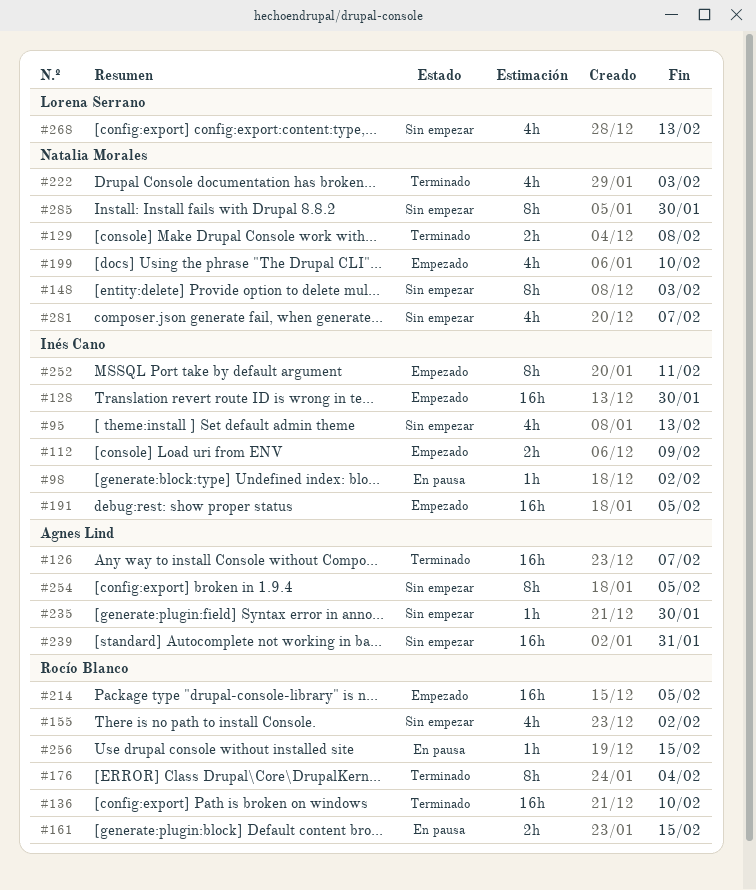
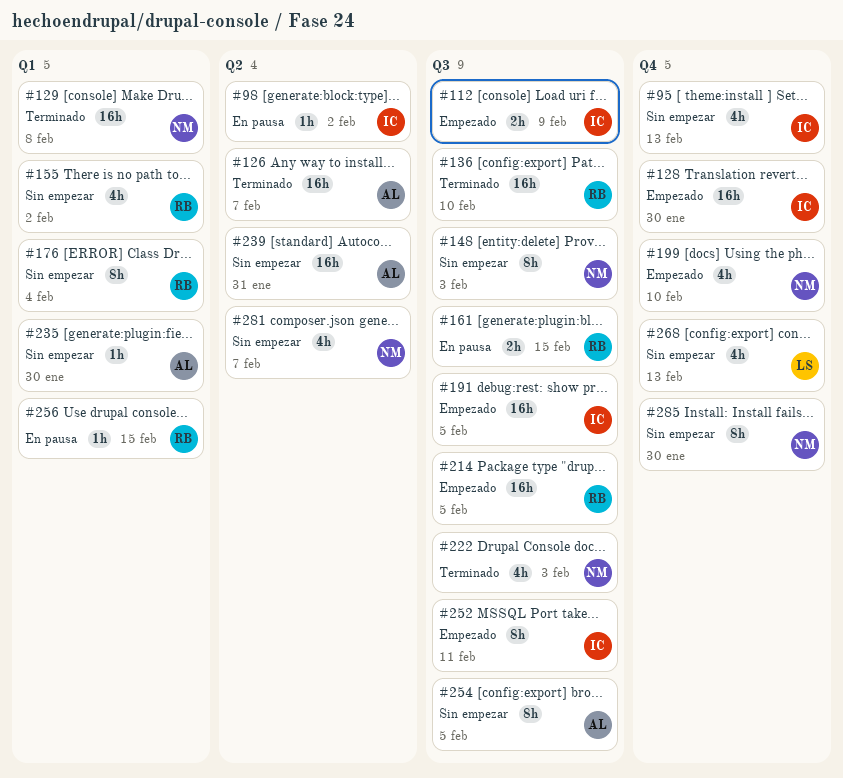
#129, estimate: 2h -> 16h
#176, status: Terminado -> Sin empezar

